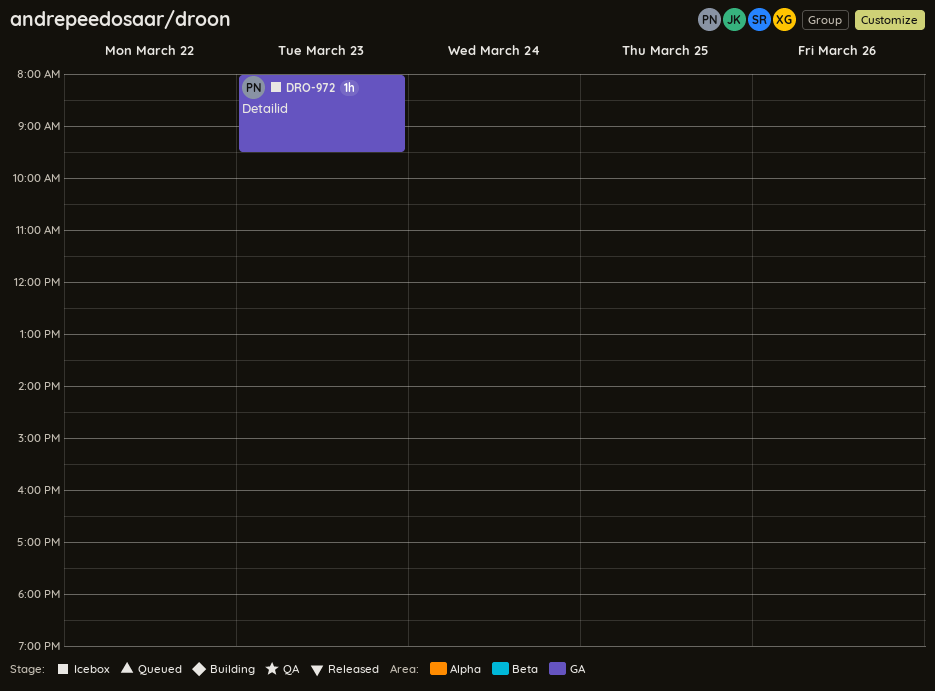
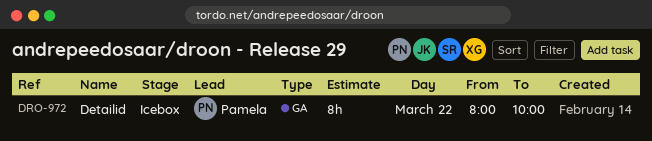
DRO-972, estimate: 1h -> 8h
DRO-972, day: Mar 23 -> Mar 22
DRO-972, ends: 09:30 -> 10:00

